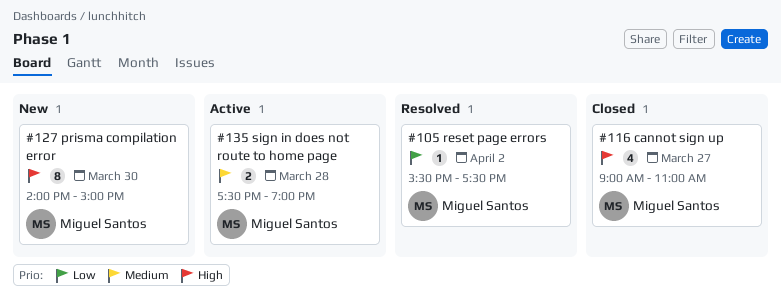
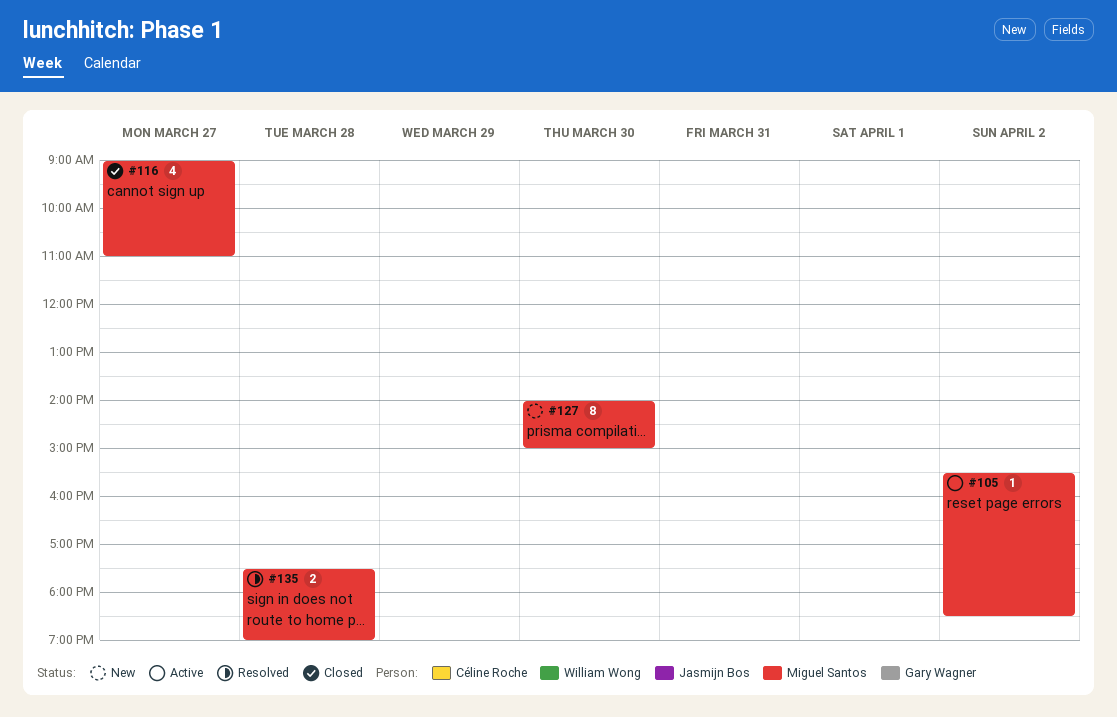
#105, status: Resolved -> Active
#105, ends: 17:30 -> 18:30
#135, status: Active -> Resolved

